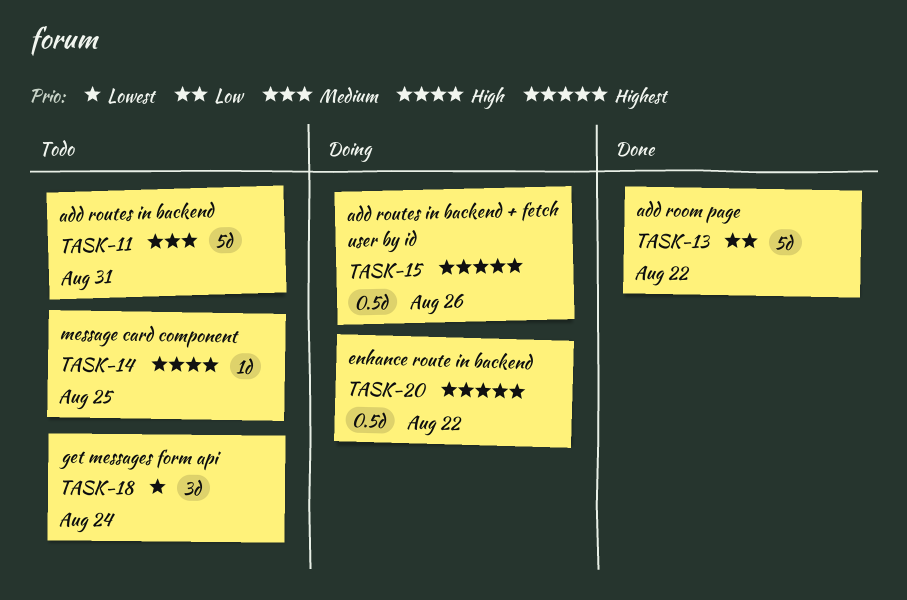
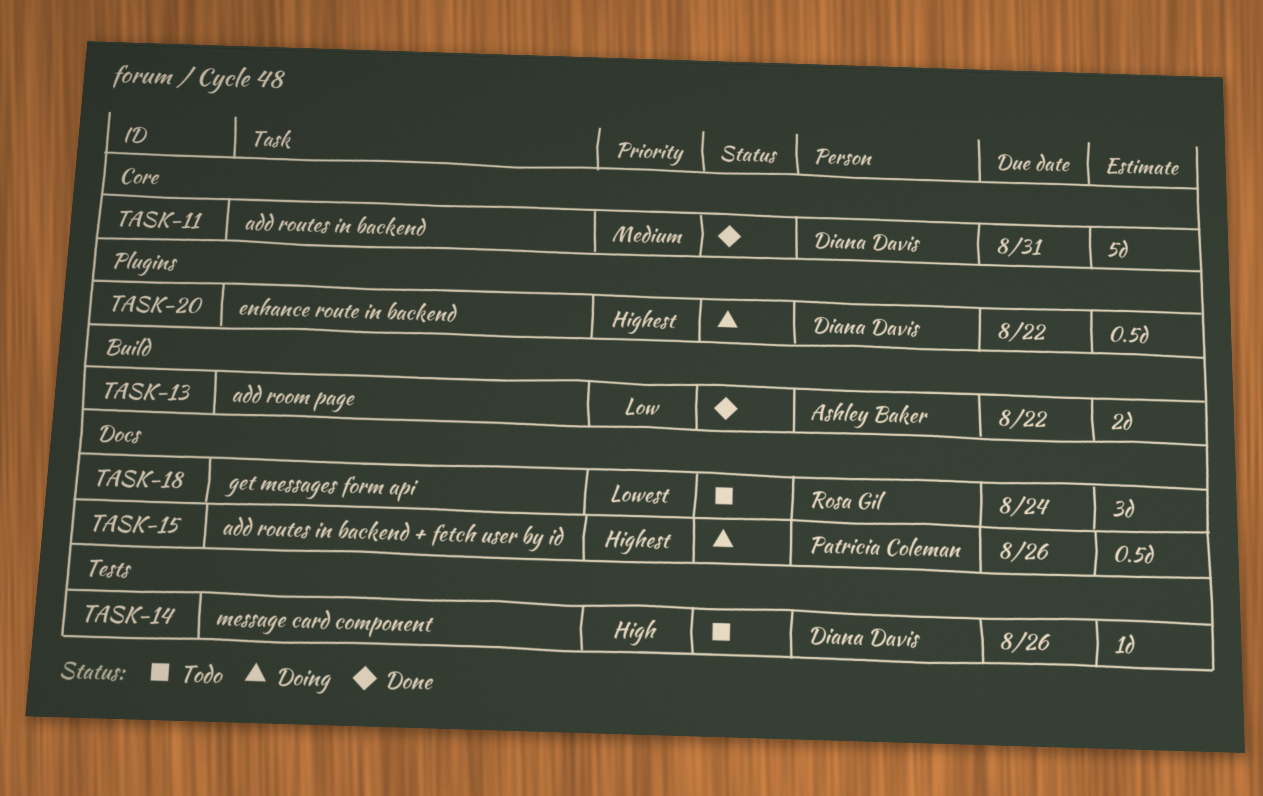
TASK-11, status: Todo -> Done
TASK-13, estimate: 5d -> 2d
TASK-14, due: Aug 25 -> Aug 26

